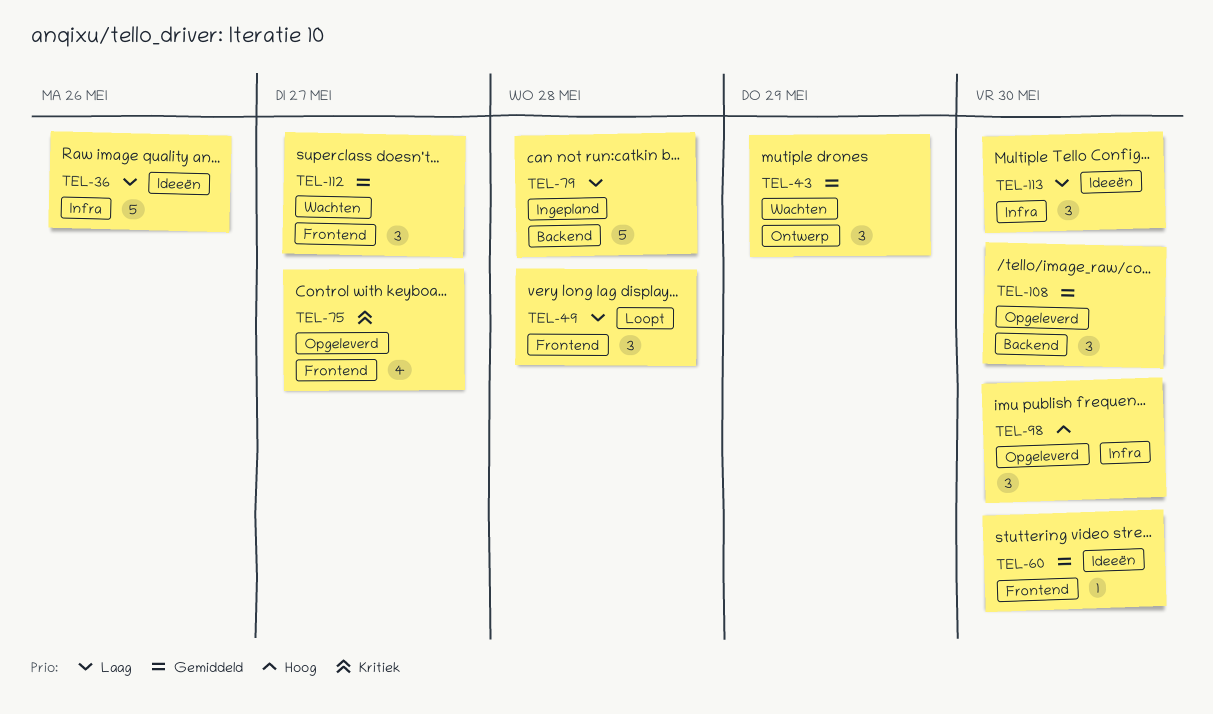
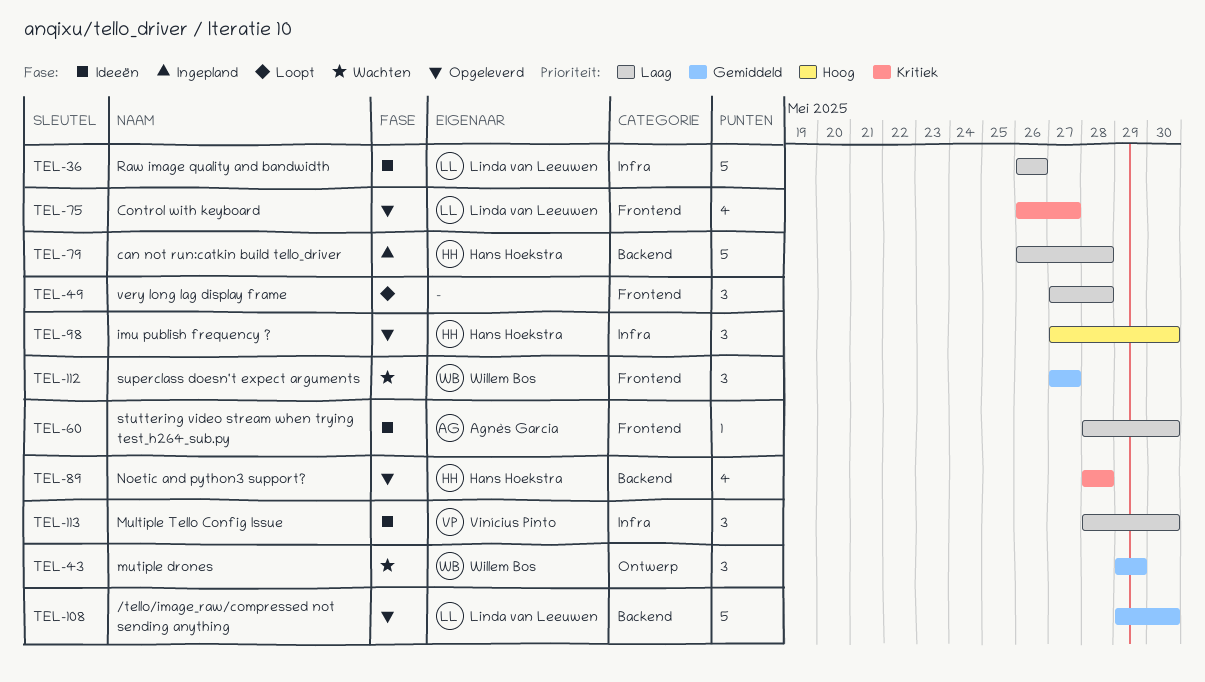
TEL-60, priority: Gemiddeld -> Laag
TEL-89: none -> present
TEL-108, estimate: 3 -> 5

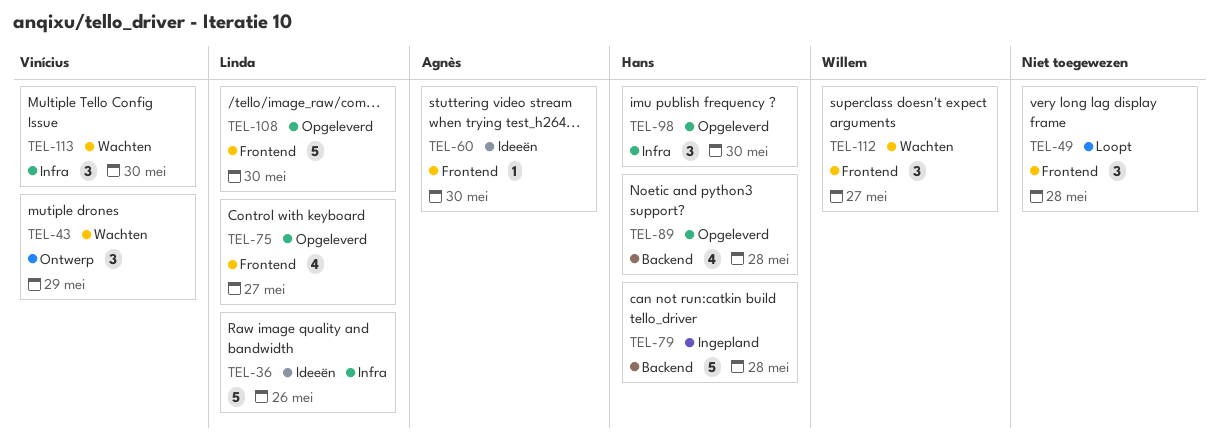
TEL-43, owner: Willem Bos -> Vinícius Pinto
TEL-108, label: Backend -> Frontend
TEL-113, status: Ideeën -> Wachten

